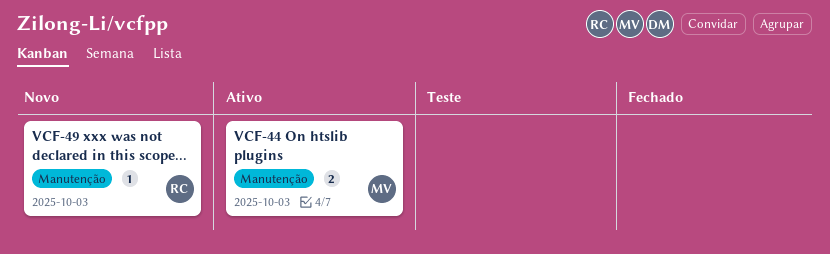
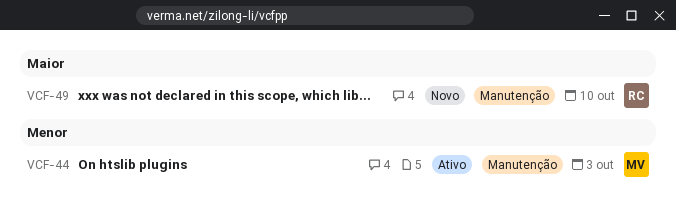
VCF-49, due: Oct 3 -> Oct 10

